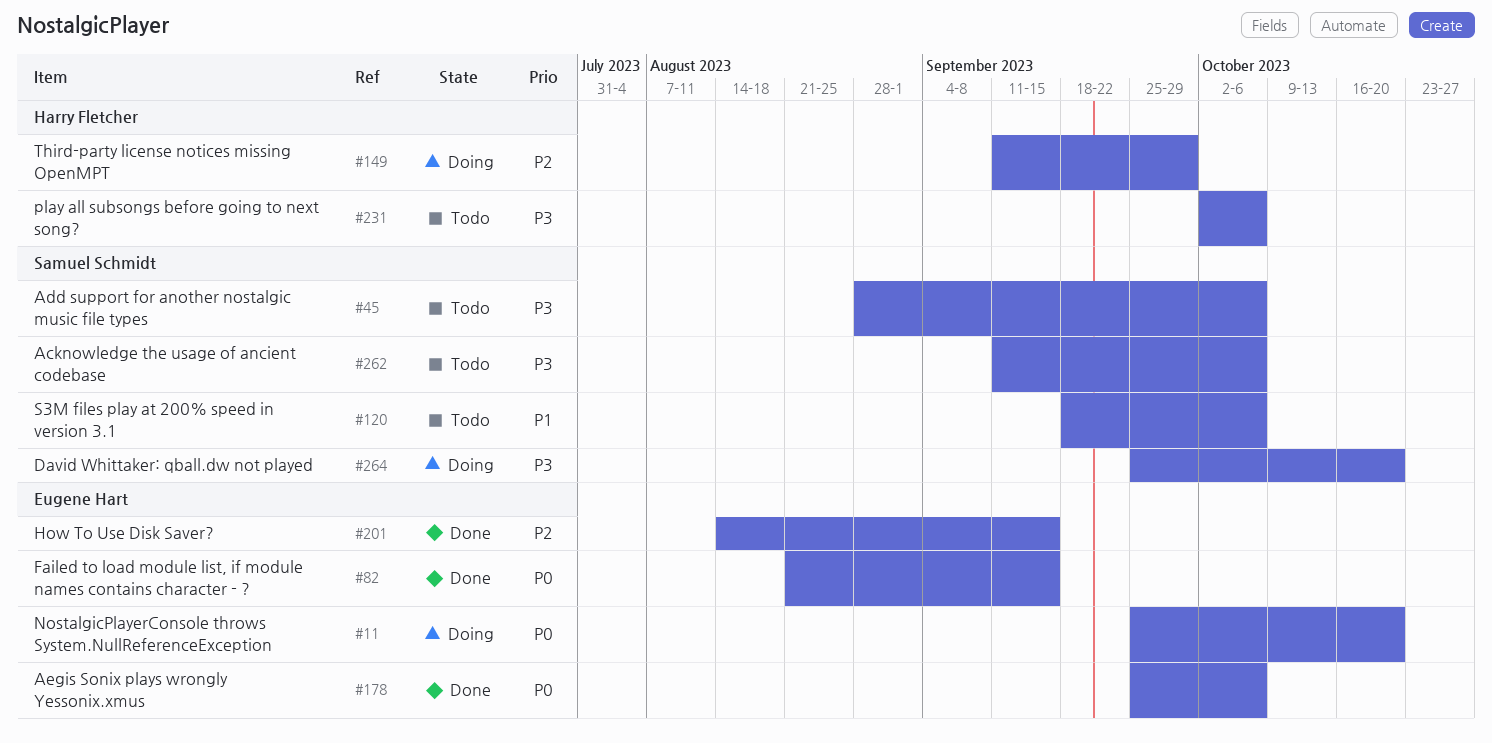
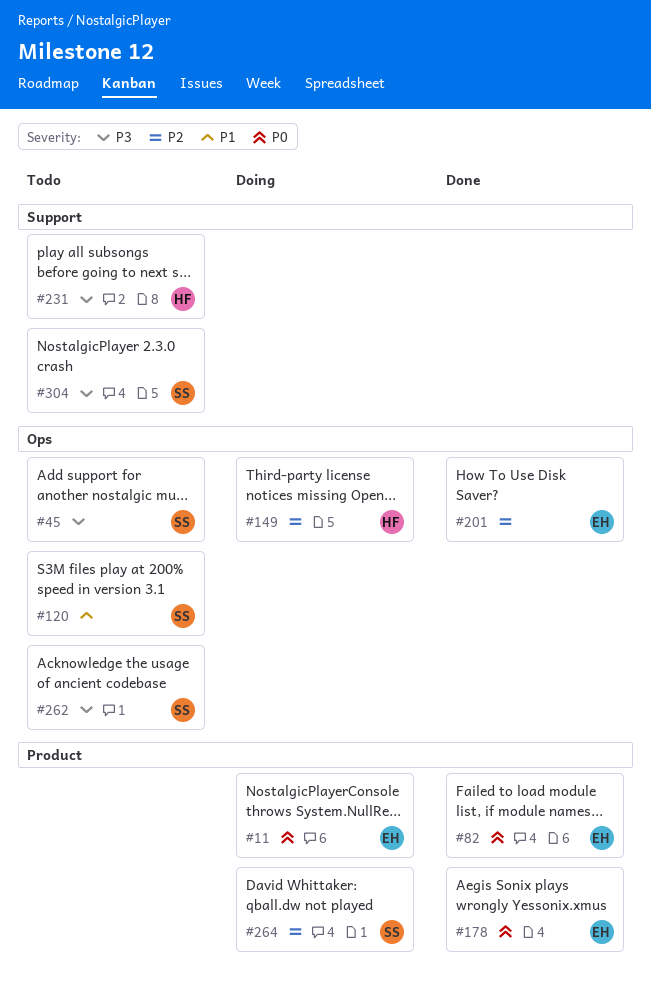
#264, priority: P3 -> P2
#304: none -> present

